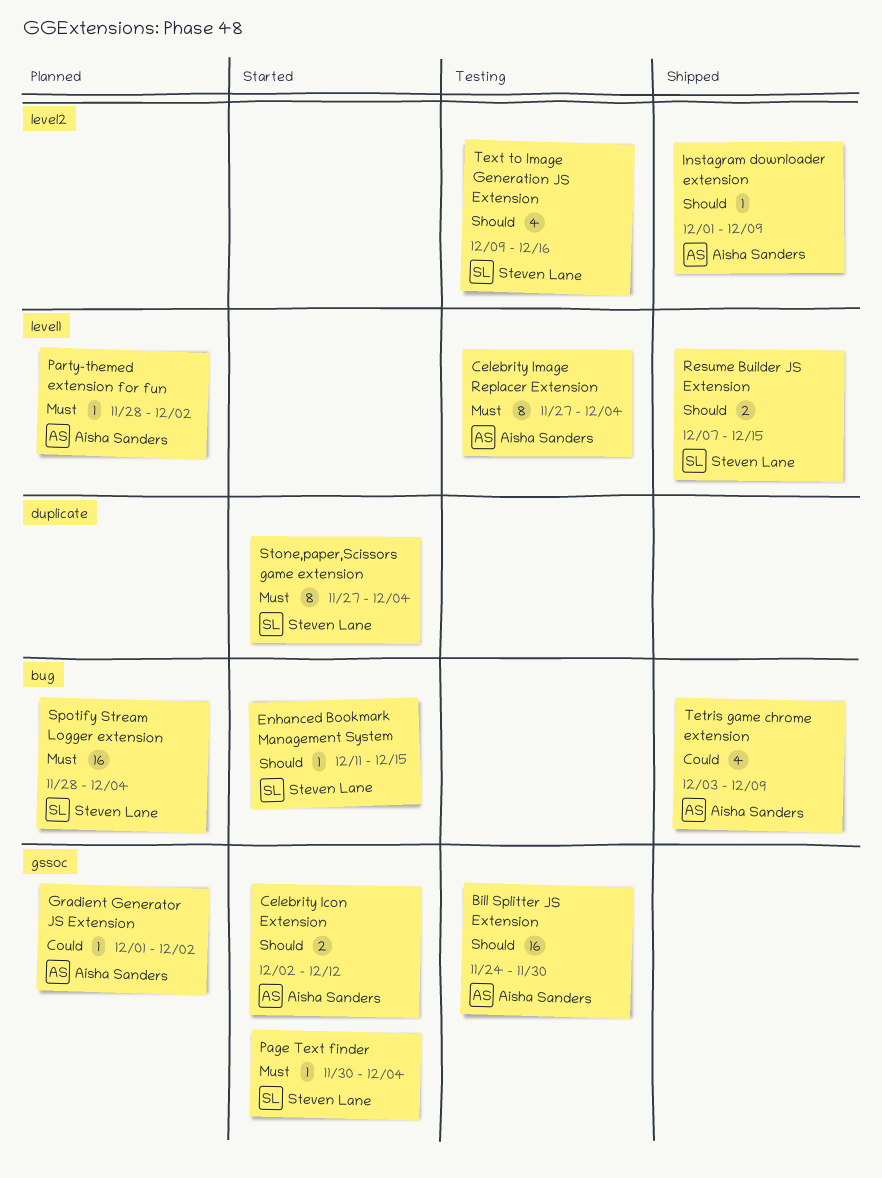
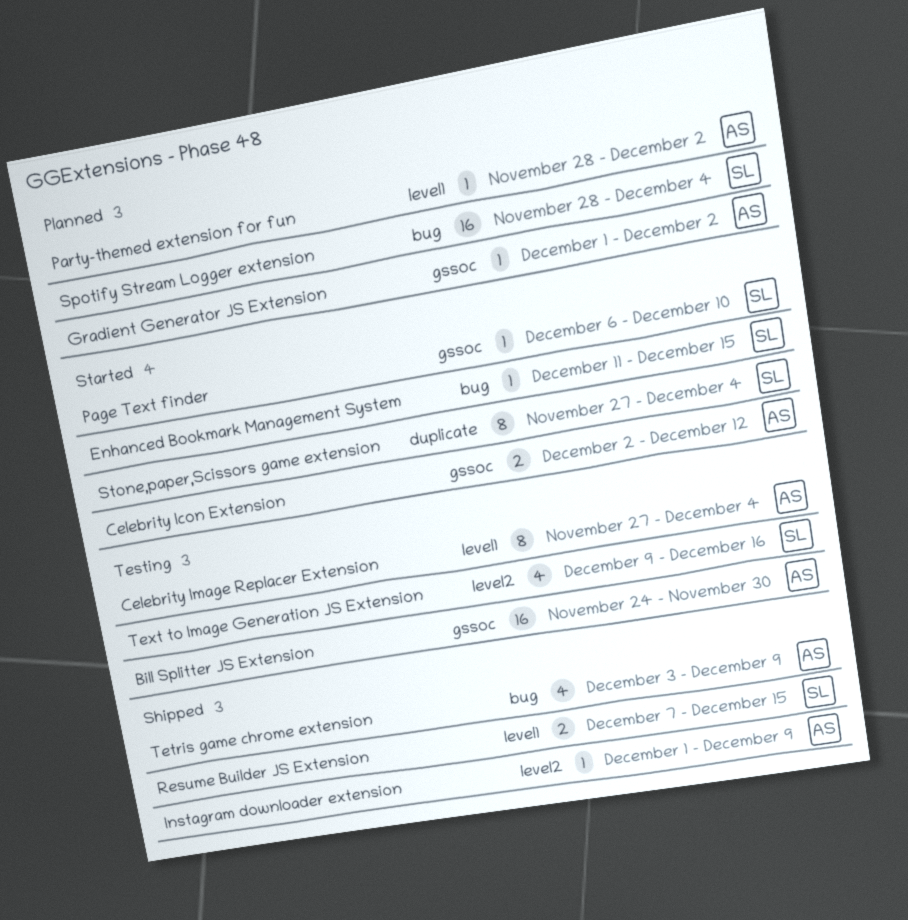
Page Text finder, start: Nov 30 -> Dec 6
Page Text finder, due: Dec 4 -> Dec 10

